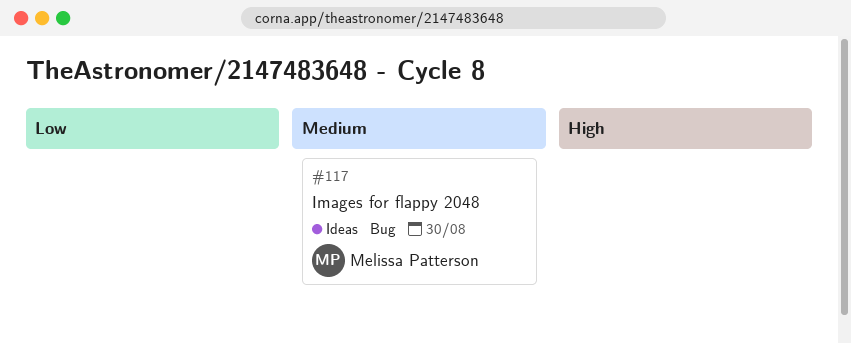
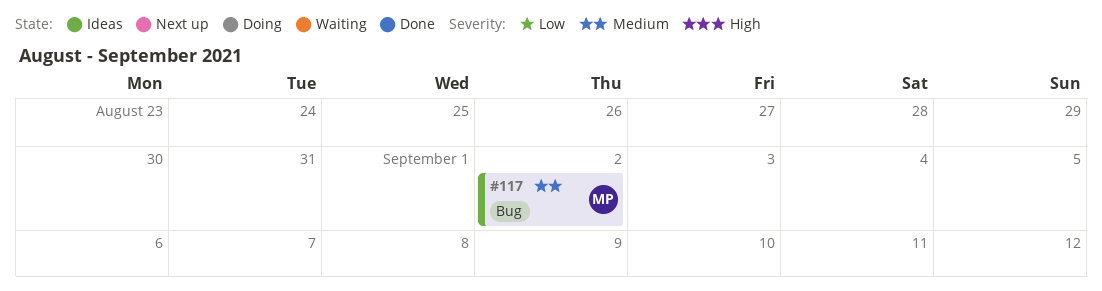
#117, due: Aug 30 -> Sep 2

